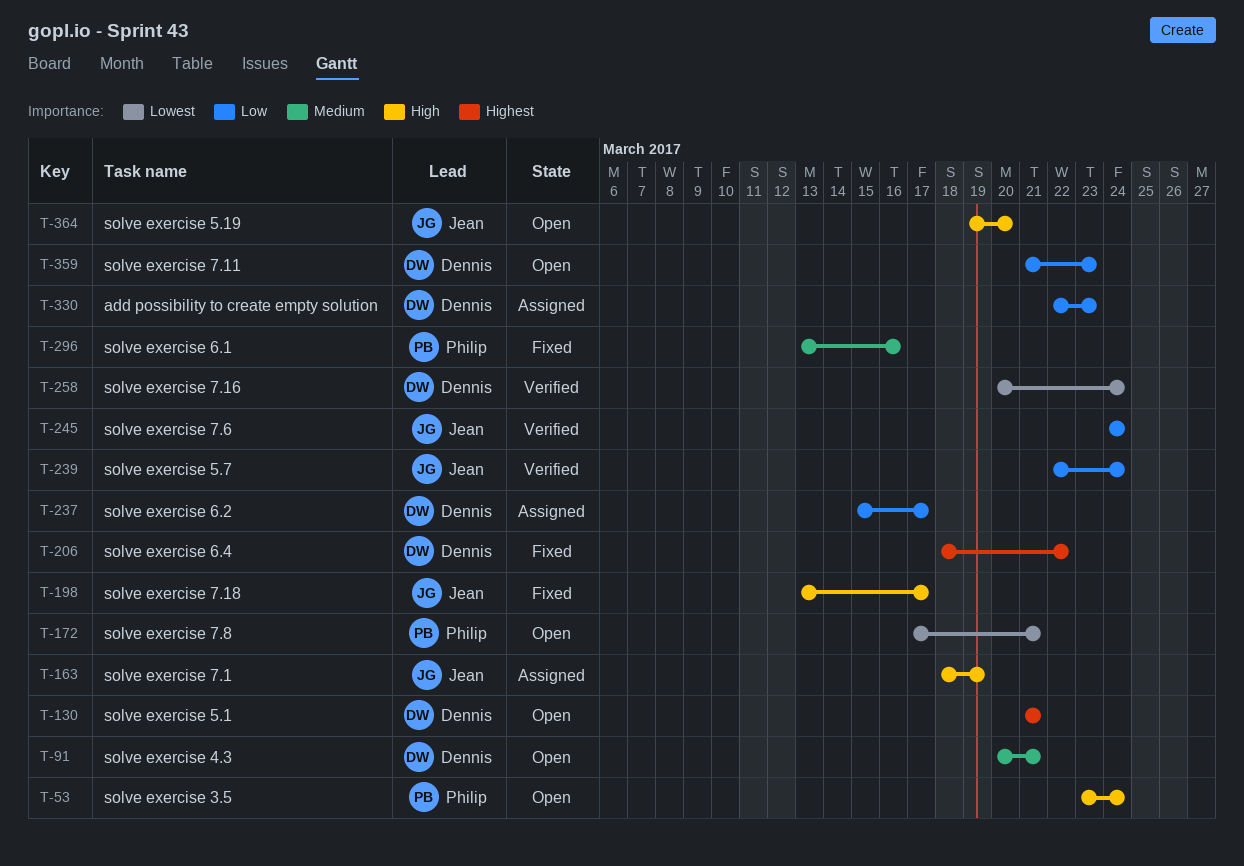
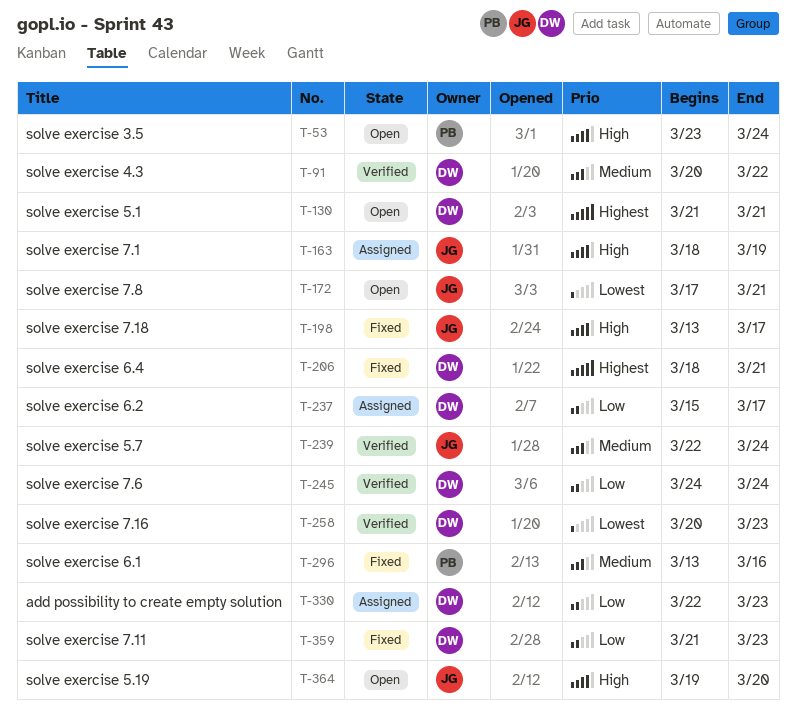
T-91, status: Open -> Verified
T-91, due: Mar 21 -> Mar 22
T-172, owner: Philip -> Jean
T-206, due: Mar 22 -> Mar 21
T-239, priority: Low -> Medium
T-245, owner: Jean -> Dennis
T-258, due: Mar 24 -> Mar 23
T-359, status: Open -> Fixed

